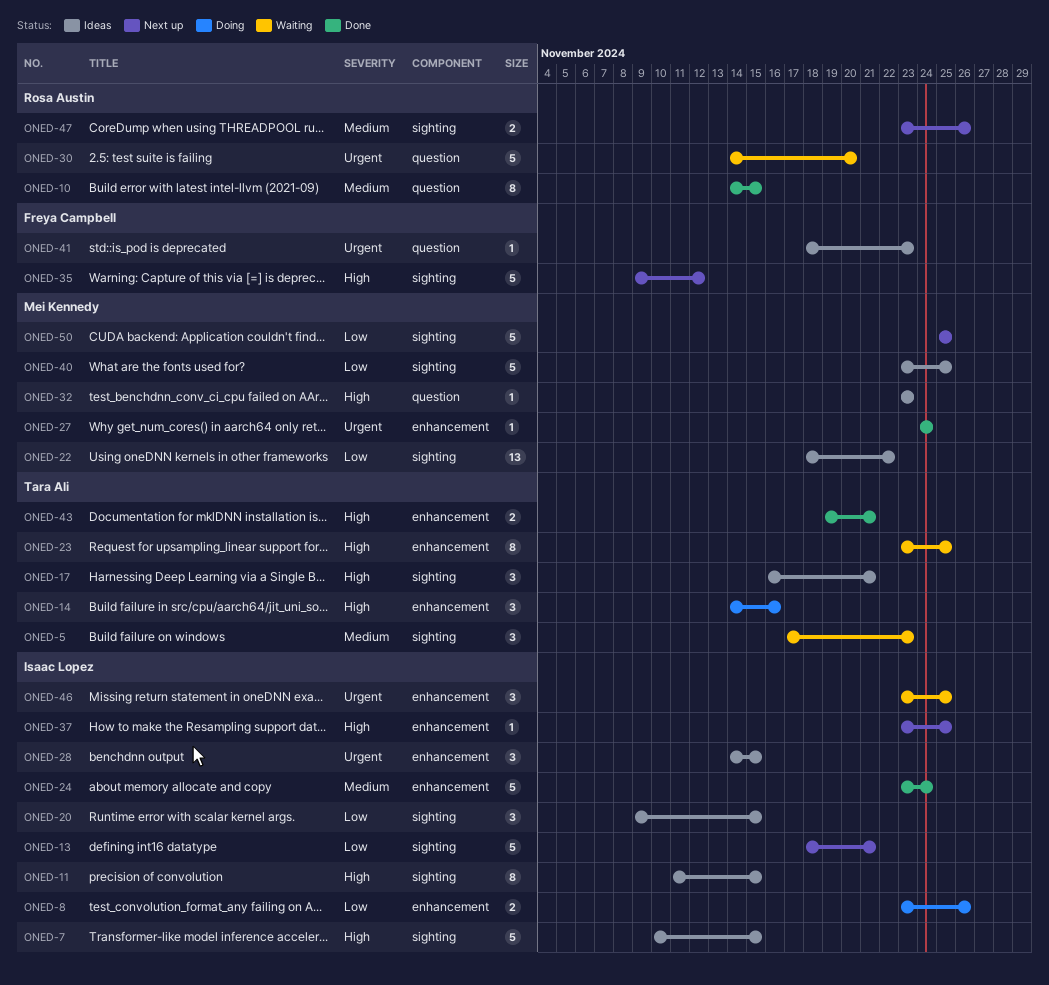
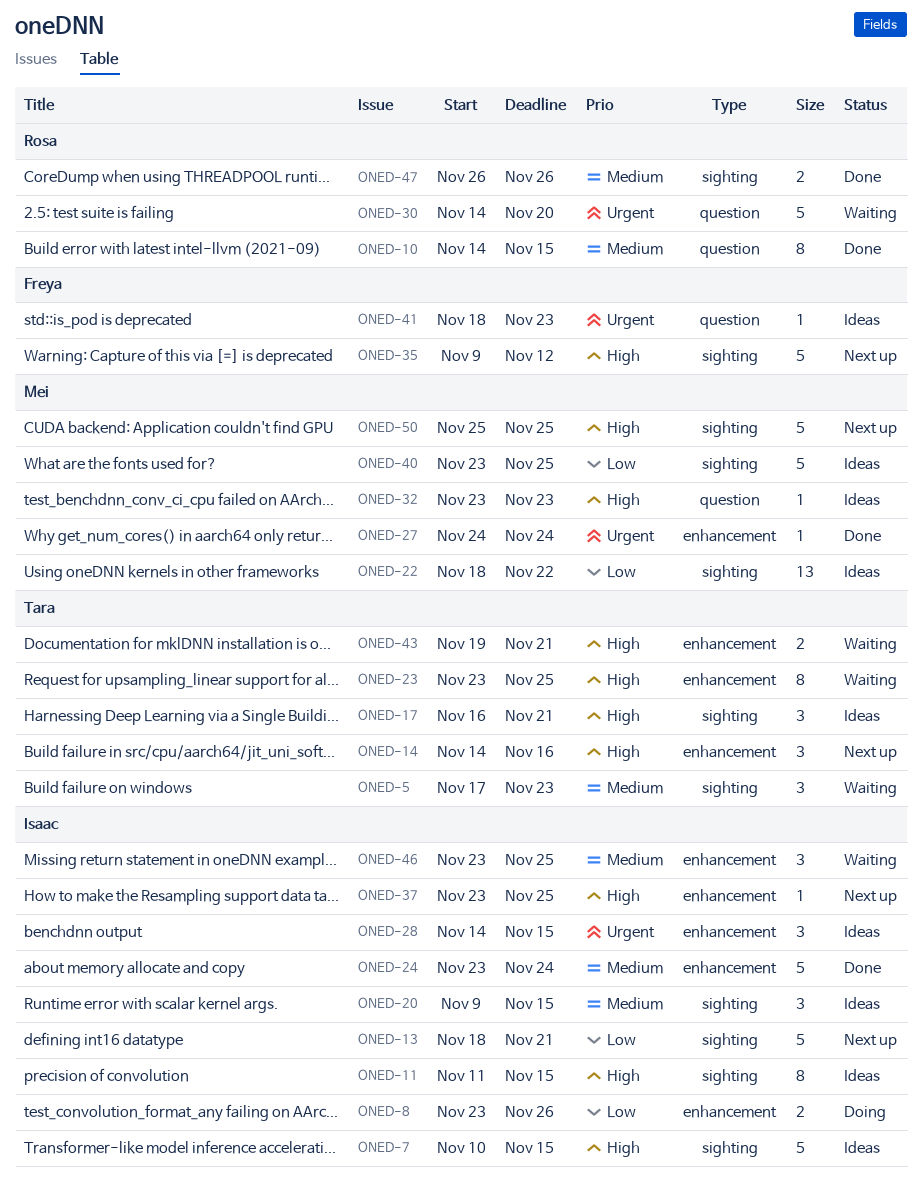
ONED-14, status: Doing -> Next up
ONED-20, priority: Low -> Medium
ONED-43, status: Done -> Waiting
ONED-46, priority: Urgent -> Medium
ONED-47, status: Next up -> Done
ONED-47, start: Nov 23 -> Nov 26
ONED-50, priority: Low -> High

